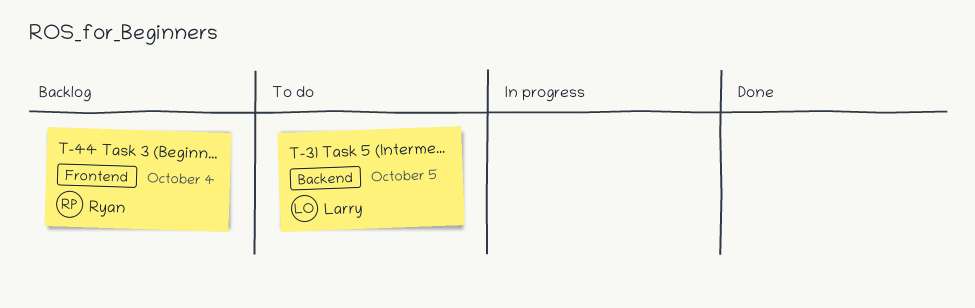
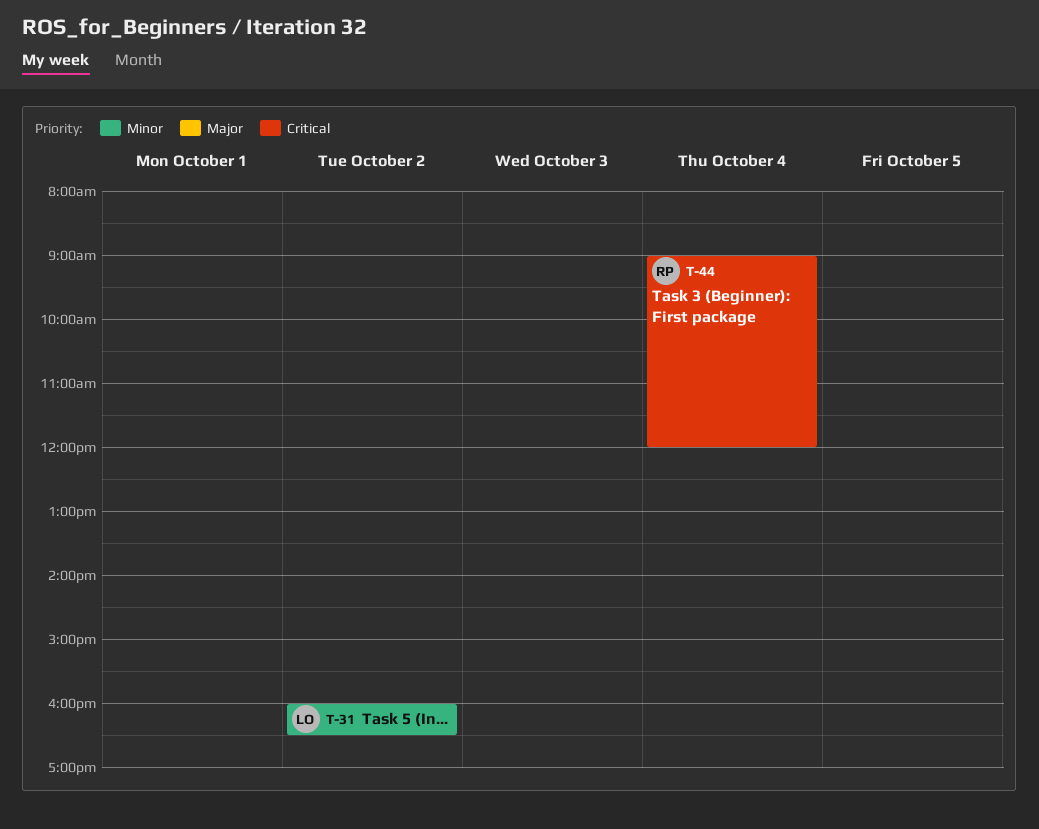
T-31, day: Oct 5 -> Oct 2

